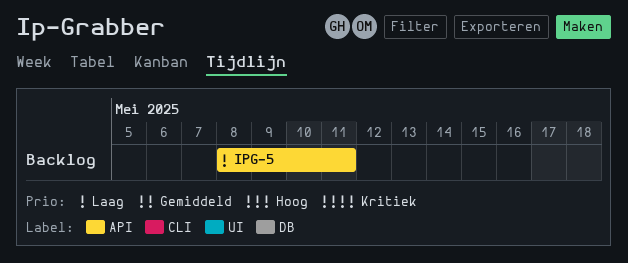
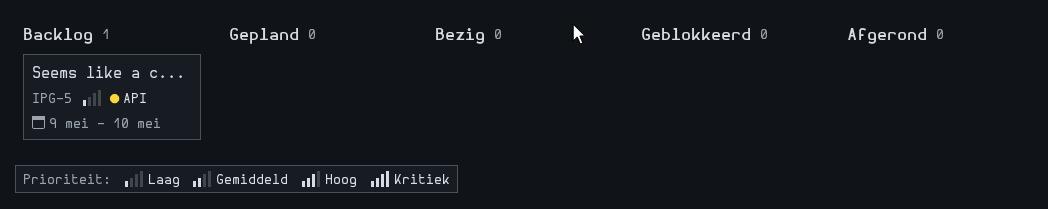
IPG-5, start: May 8 -> May 9
IPG-5, due: May 11 -> May 10

